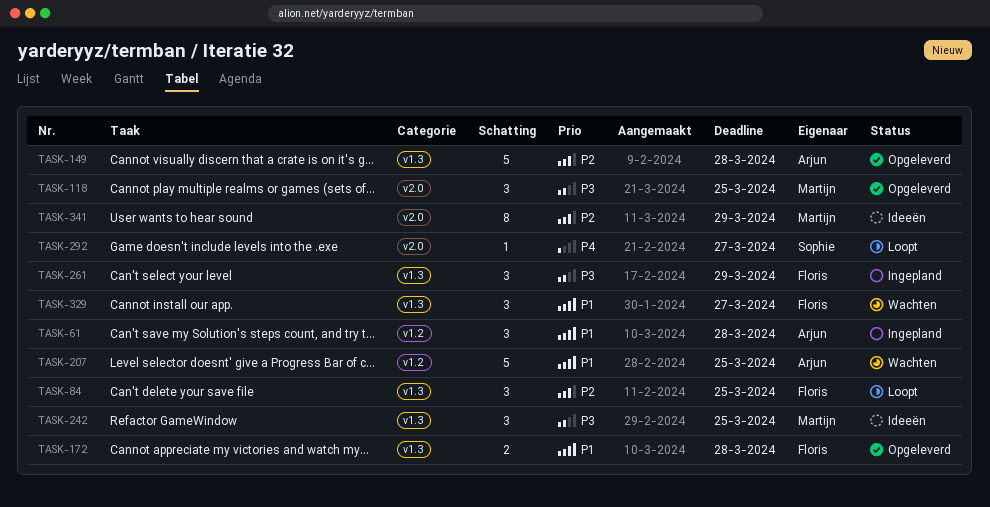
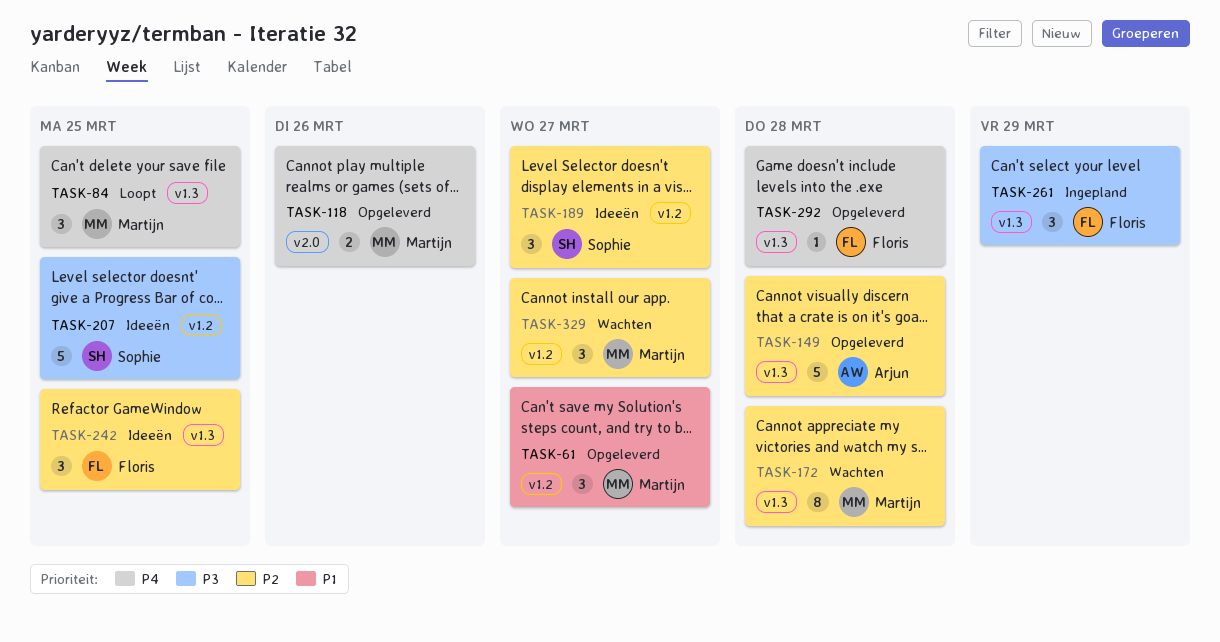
TASK-61, status: Ingepland -> Opgeleverd
TASK-61, owner: Arjun -> Martijn
TASK-61, due: Mar 28 -> Mar 27
TASK-84, owner: Floris -> Martijn
TASK-84, priority: P2 -> P4
TASK-118, priority: P3 -> P4
TASK-118, estimate: 3 -> 2
TASK-118, due: Mar 25 -> Mar 26
TASK-172, status: Opgeleverd -> Wachten
TASK-172, owner: Floris -> Martijn
TASK-172, priority: P1 -> P2
TASK-172, estimate: 2 -> 8
TASK-189: none -> present
TASK-207, status: Wachten -> Ideeën
TASK-207, owner: Arjun -> Sophie
TASK-207, priority: P1 -> P3
TASK-242, owner: Martijn -> Floris
TASK-242, priority: P3 -> P2
TASK-292, status: Loopt -> Opgeleverd
TASK-292, owner: Sophie -> Floris
TASK-292, label: v2.0 -> v1.3
TASK-292, due: Mar 27 -> Mar 28
TASK-329, owner: Floris -> Martijn
TASK-329, priority: P1 -> P2
TASK-329, label: v1.3 -> v1.2
TASK-341: present -> none

